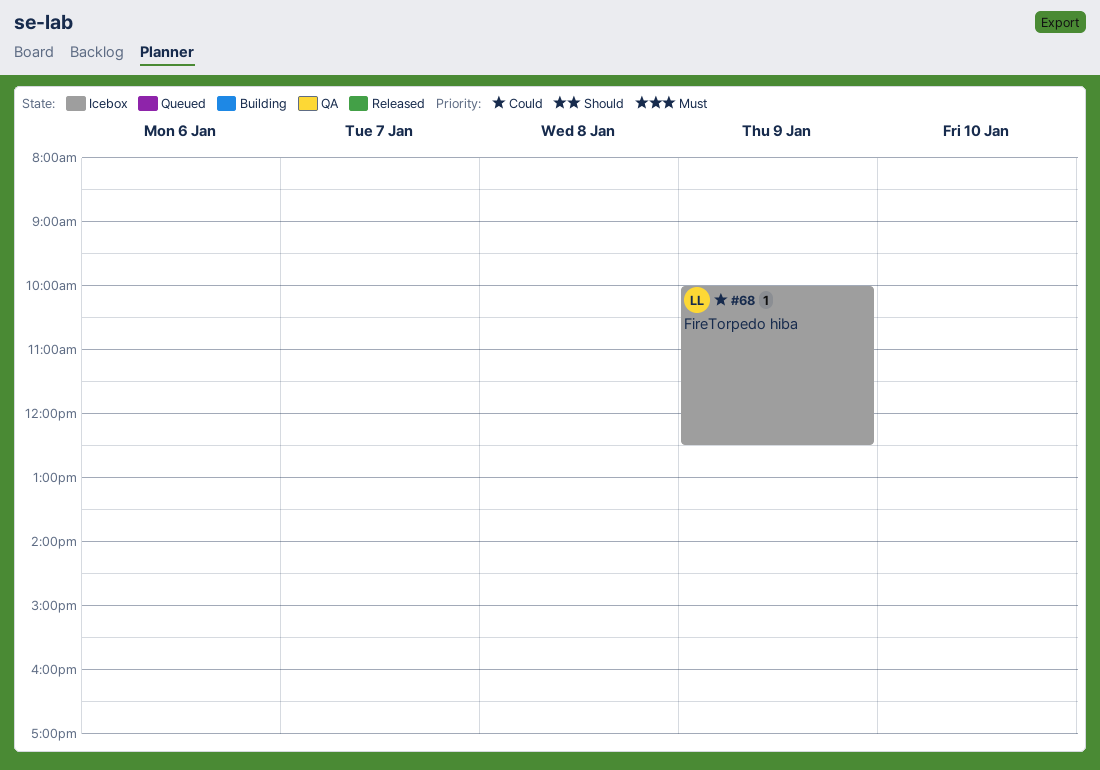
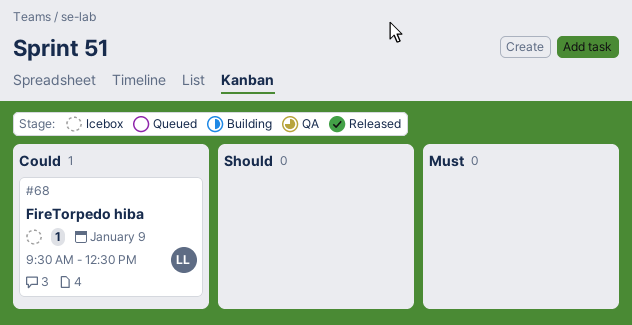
#68, begins: 10:00 -> 09:30

